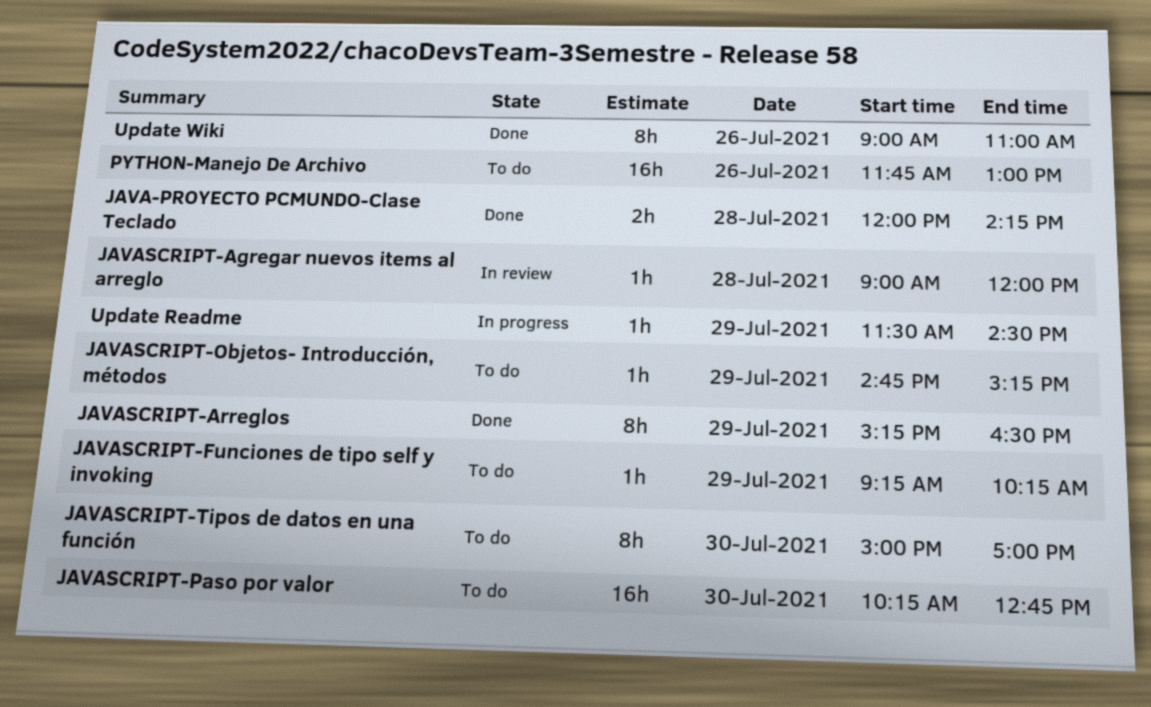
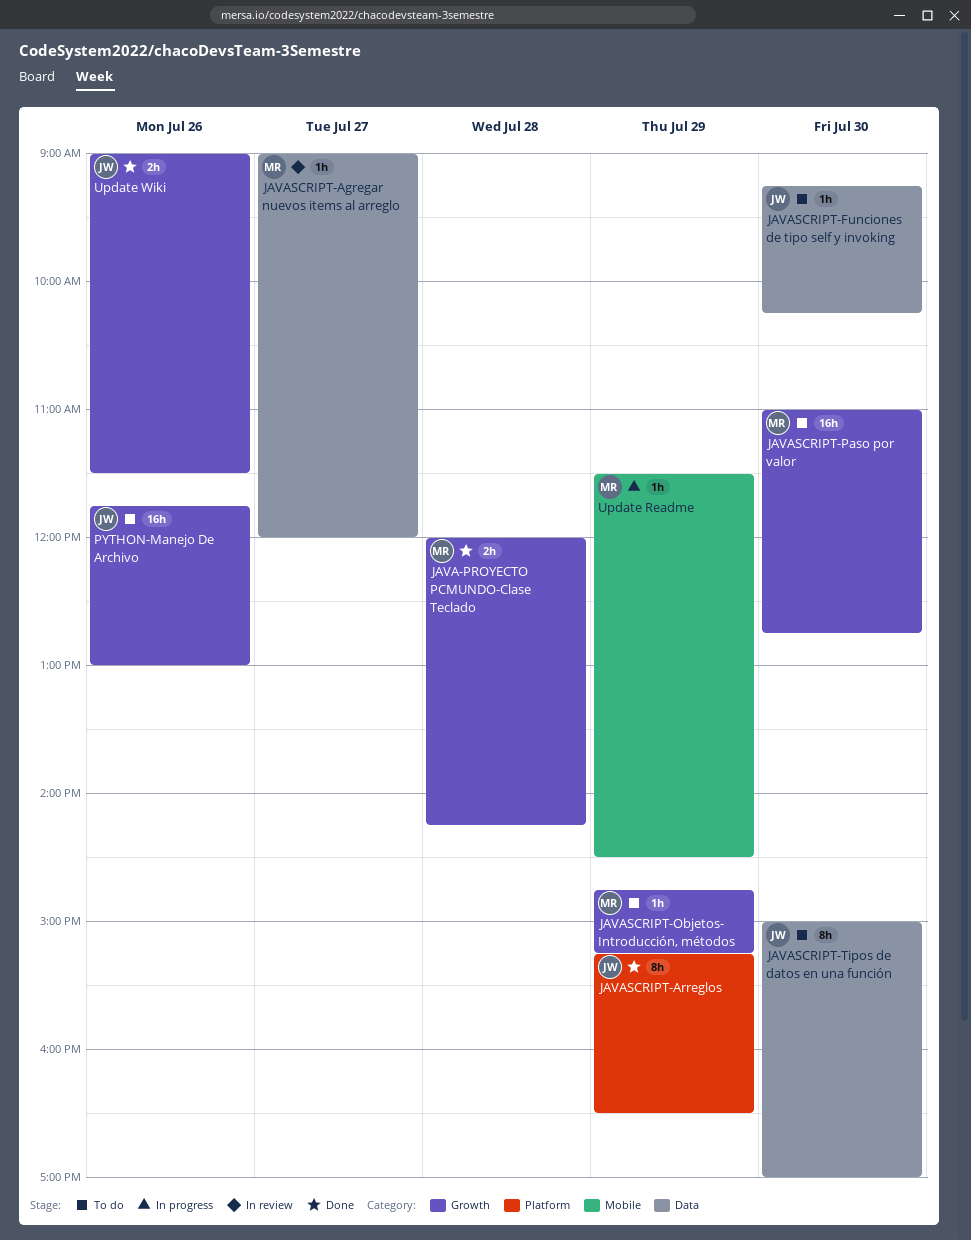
JAVASCRIPT-Agregar nuevos items al arreglo, day: Jul 28 -> Jul 27
JAVASCRIPT-Funciones de tipo self y invoking, day: Jul 29 -> Jul 30
JAVASCRIPT-Paso por valor, begins: 10:15 -> 11:00
Update Wiki, estimate: 8h -> 2h
Update Wiki, ends: 11:00 -> 11:30

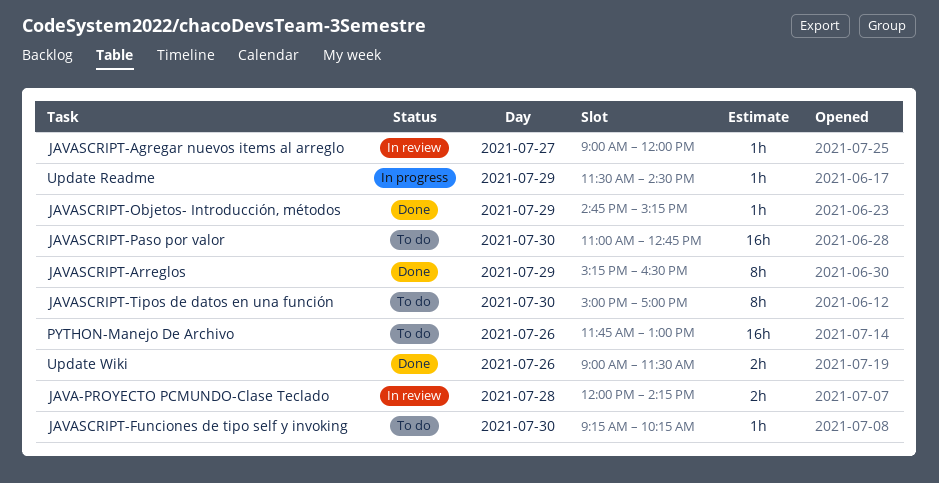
JAVA-PROYECTO PCMUNDO-Clase Teclado, status: Done -> In review
JAVASCRIPT-Objetos- Introducción, métodos, status: To do -> Done

